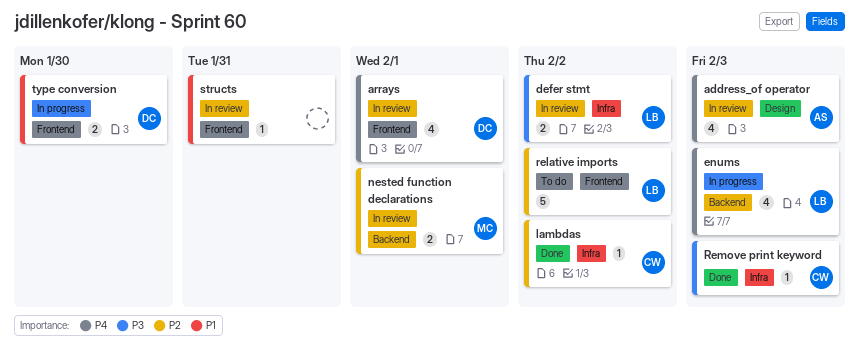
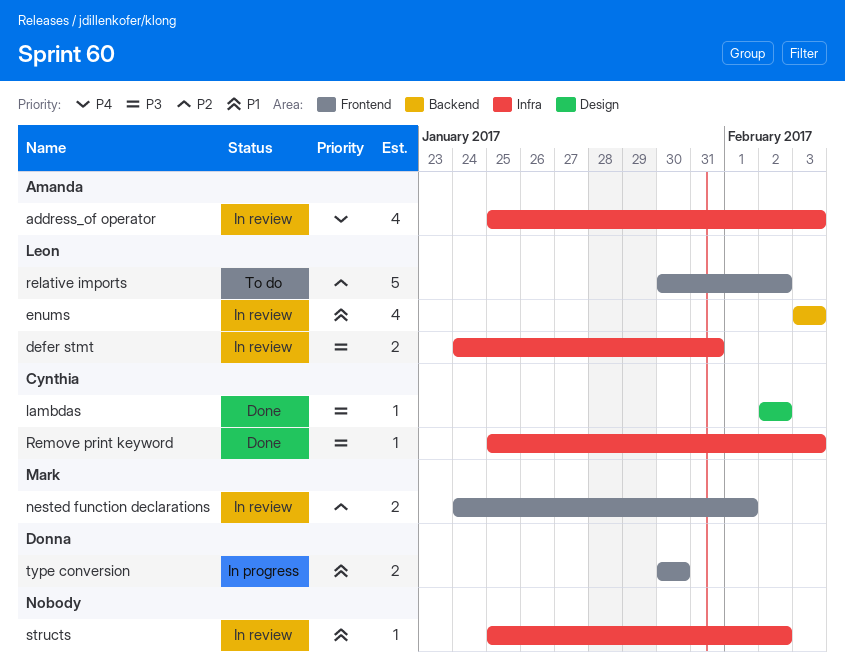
address_of operator, label: Design -> Infra
arrays: present -> none
defer stmt, due: Feb 2 -> Jan 31
enums, status: In progress -> In review
enums, priority: P4 -> P1
lambdas, priority: P2 -> P3
lambdas, label: Infra -> Design
nested function declarations, label: Backend -> Frontend
structs, label: Frontend -> Infra
structs, due: Jan 31 -> Feb 2

